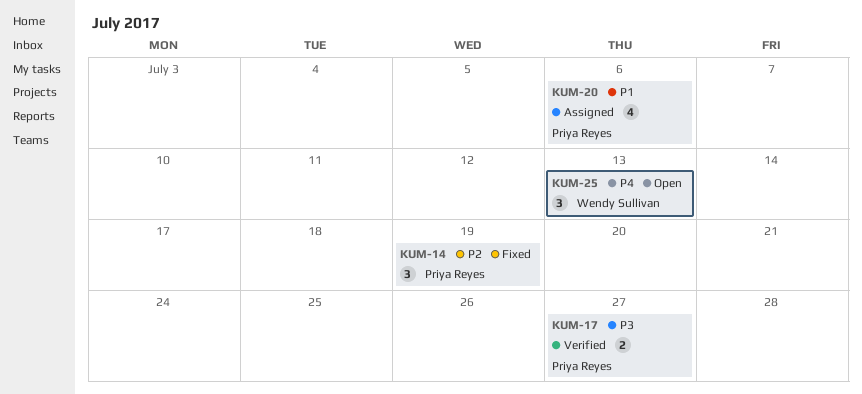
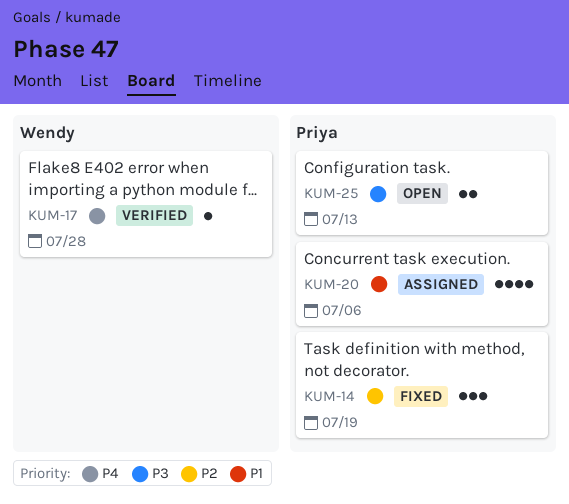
KUM-17, owner: Priya Reyes -> Wendy Sullivan
KUM-17, priority: P3 -> P4
KUM-17, estimate: 2 -> 1
KUM-17, due: Jul 27 -> Jul 28
KUM-25, owner: Wendy Sullivan -> Priya Reyes
KUM-25, priority: P4 -> P3
KUM-25, estimate: 3 -> 2

